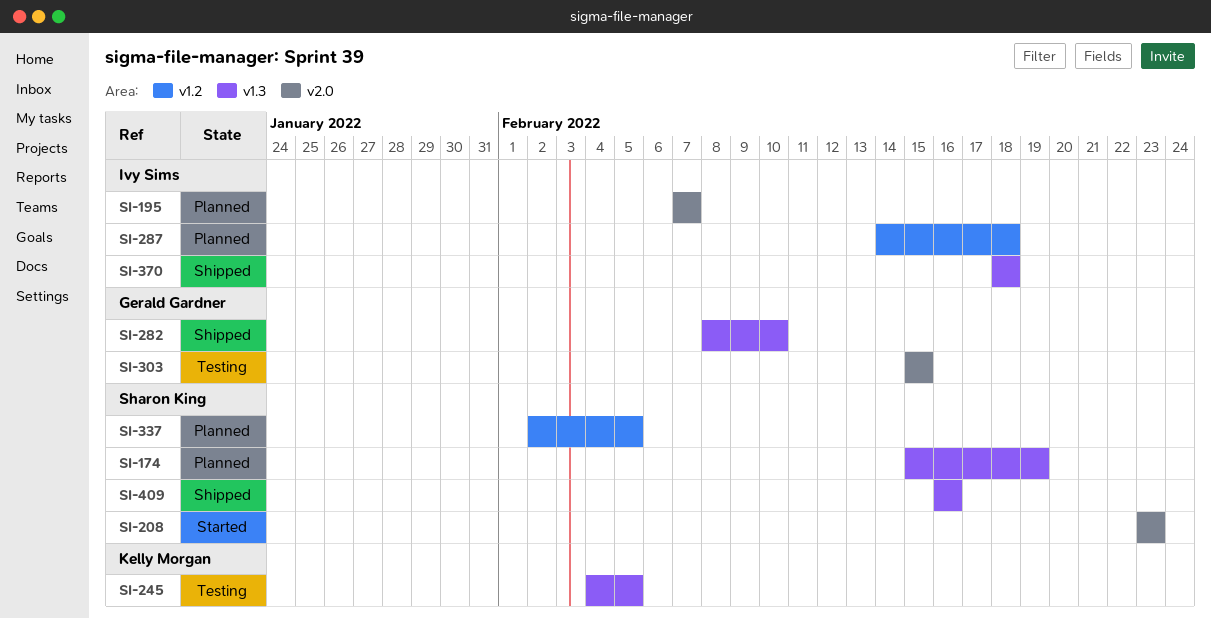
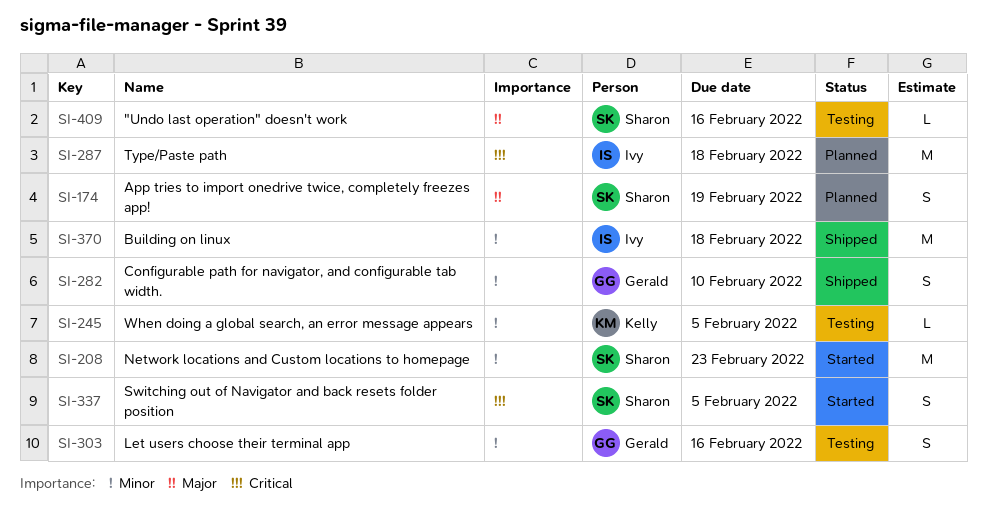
SI-195: present -> none
SI-303, due: Feb 15 -> Feb 16
SI-337, status: Planned -> Started
SI-409, status: Shipped -> Testing

